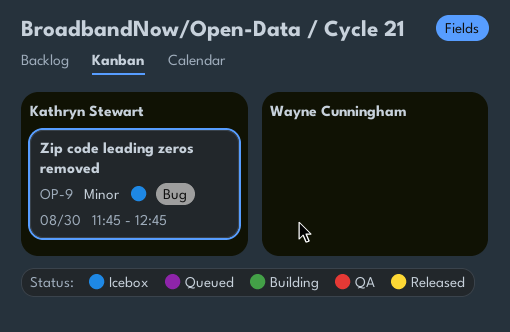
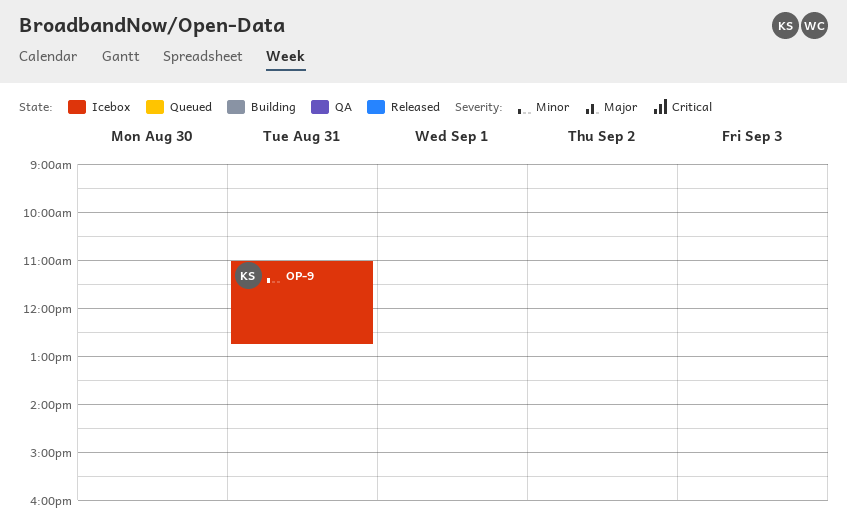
OP-9, day: Aug 30 -> Aug 31
OP-9, begins: 11:45 -> 11:00

